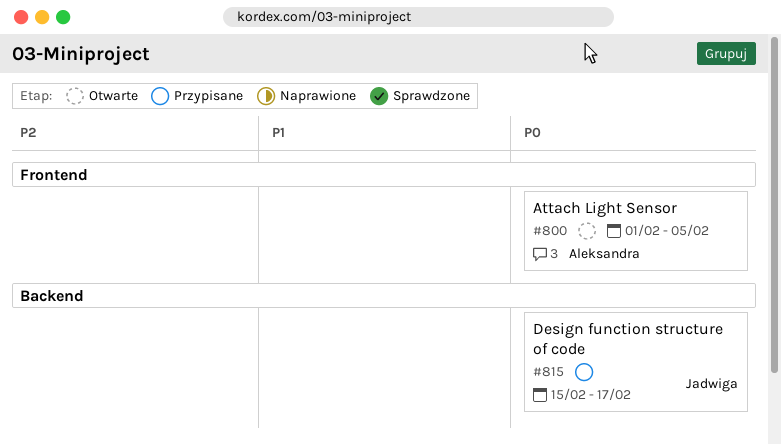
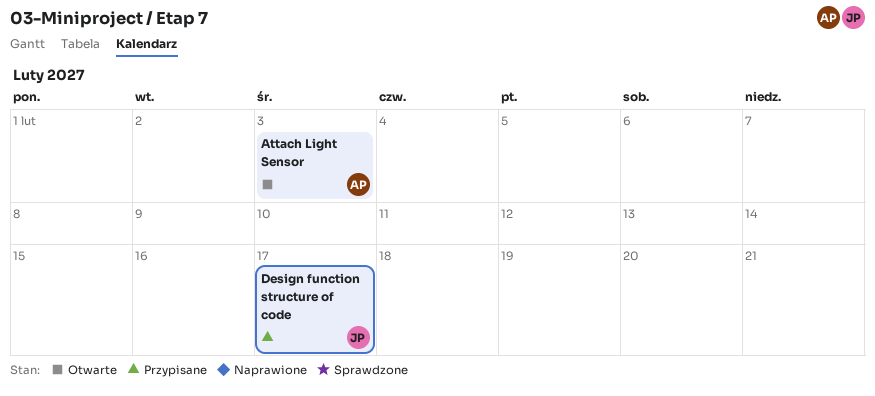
Attach Light Sensor, due: Feb 5 -> Feb 3

